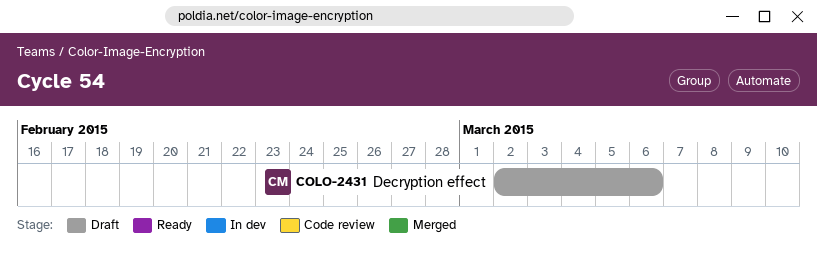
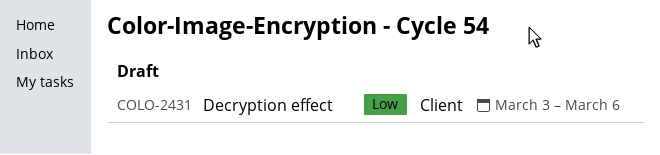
COLO-2431, start: Mar 2 -> Mar 3

